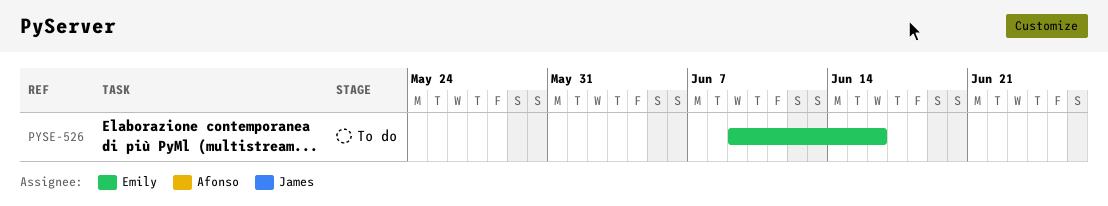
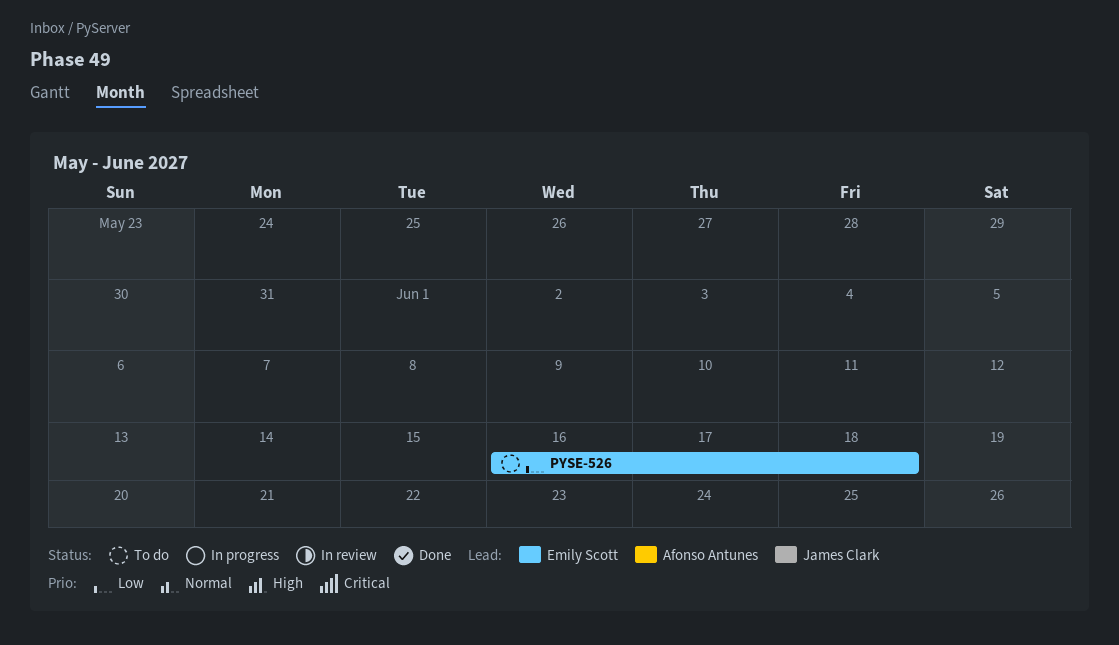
PYSE-526, start: Jun 9 -> Jun 16
PYSE-526, due: Jun 16 -> Jun 18

